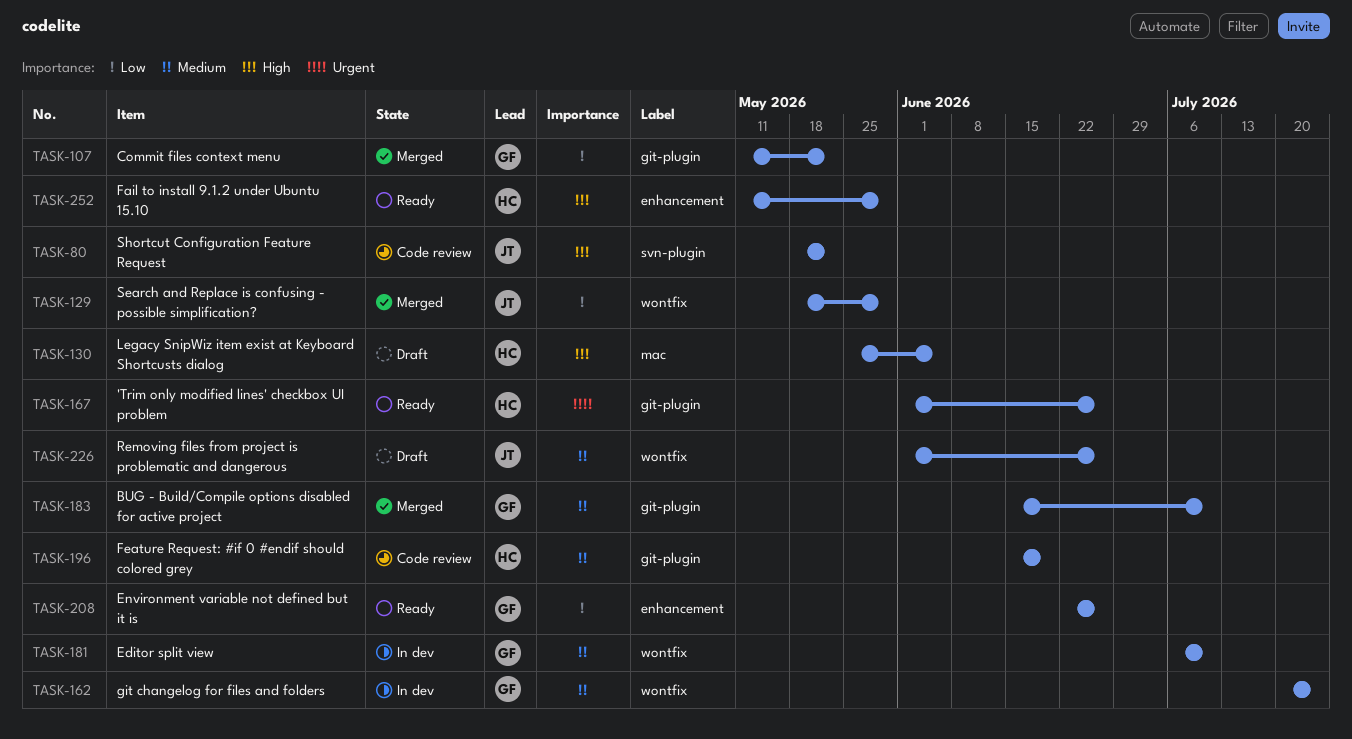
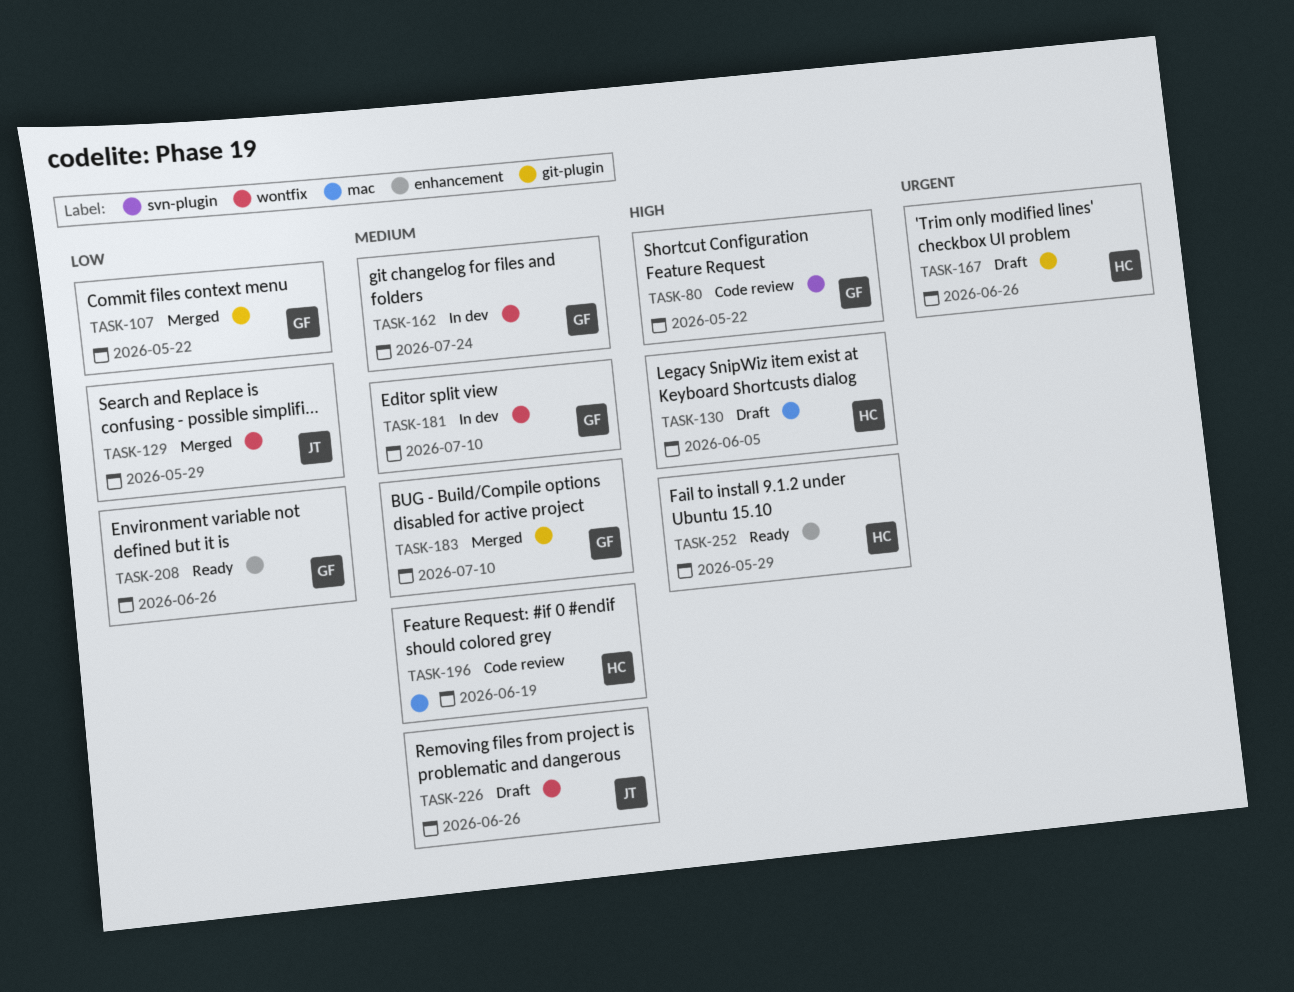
TASK-80, owner: JT -> GF
TASK-167, status: Ready -> Draft
TASK-196, label: git-plugin -> mac

